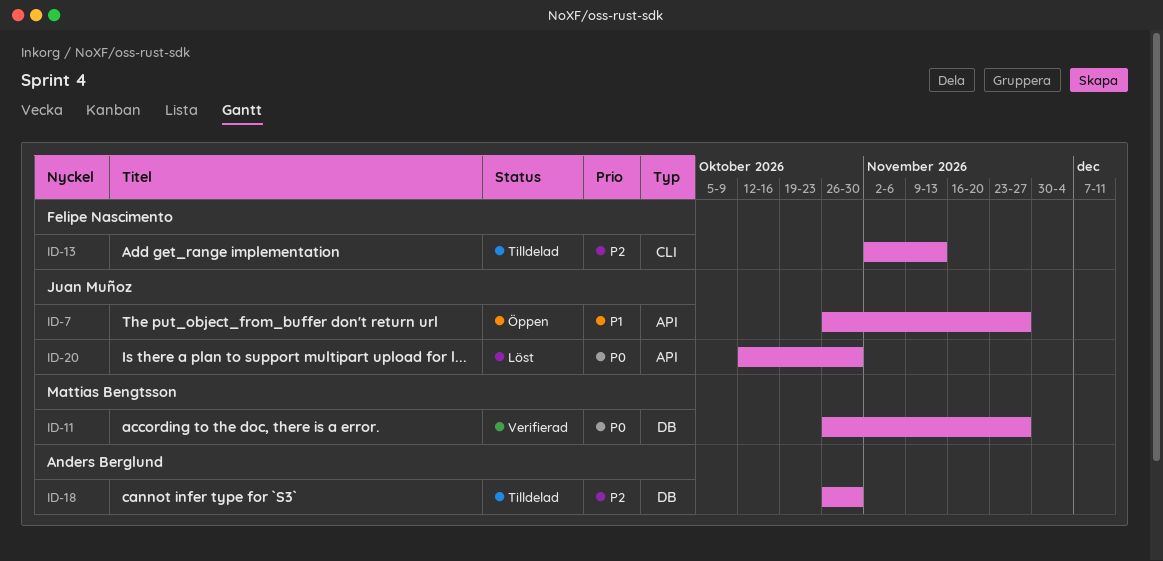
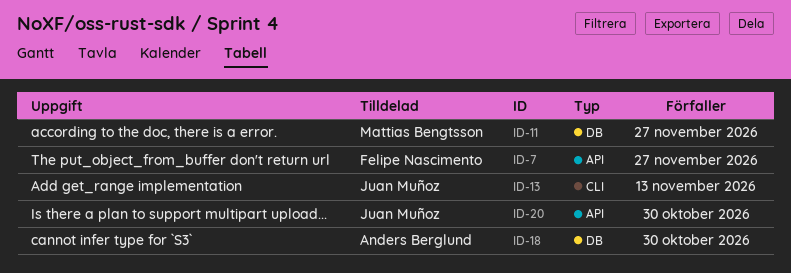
ID-7, owner: Juan Muñoz -> Felipe Nascimento
ID-13, owner: Felipe Nascimento -> Juan Muñoz

